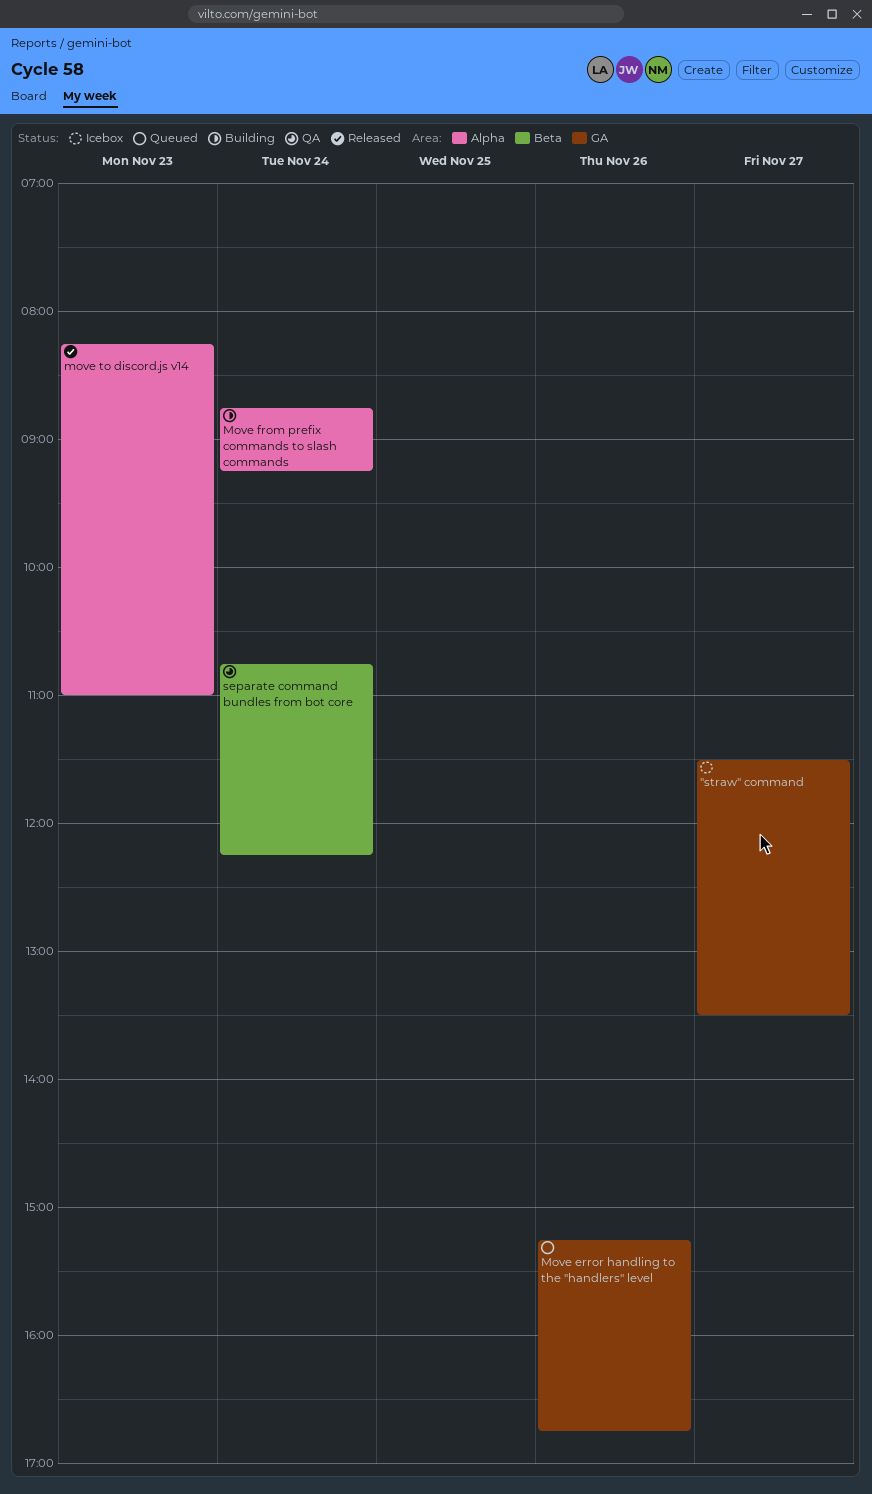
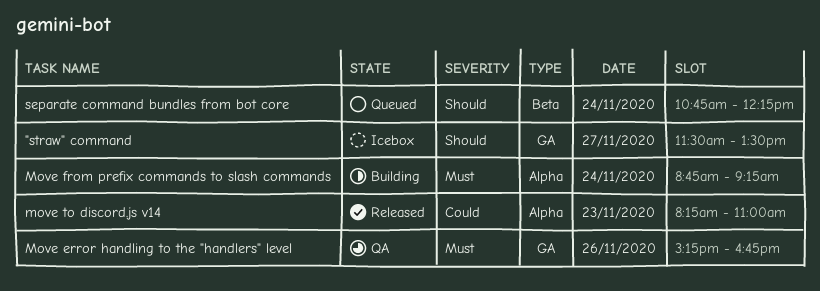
Move error handling to the "handlers" level, status: Queued -> QA
separate command bundles from bot core, status: QA -> Queued

